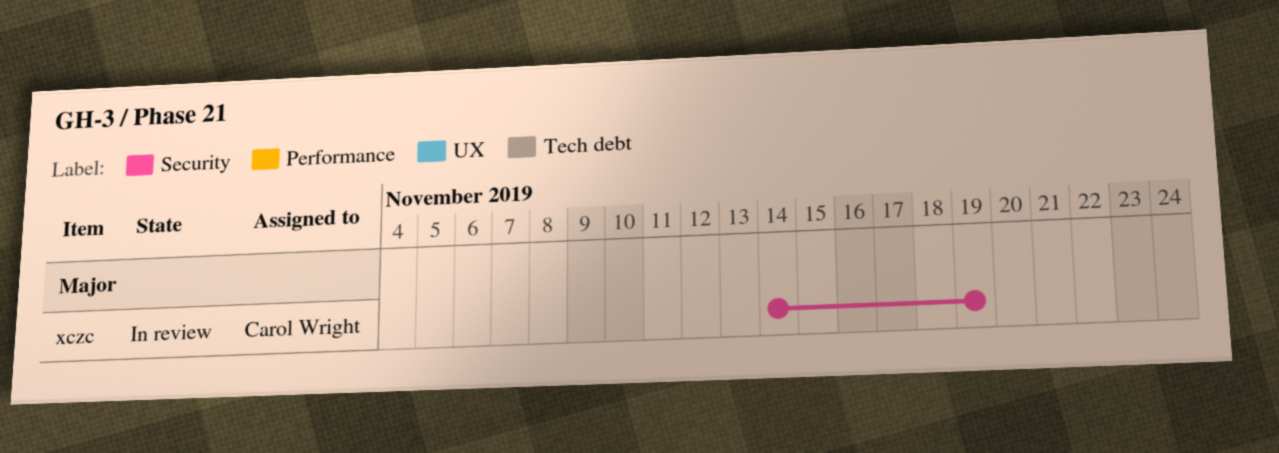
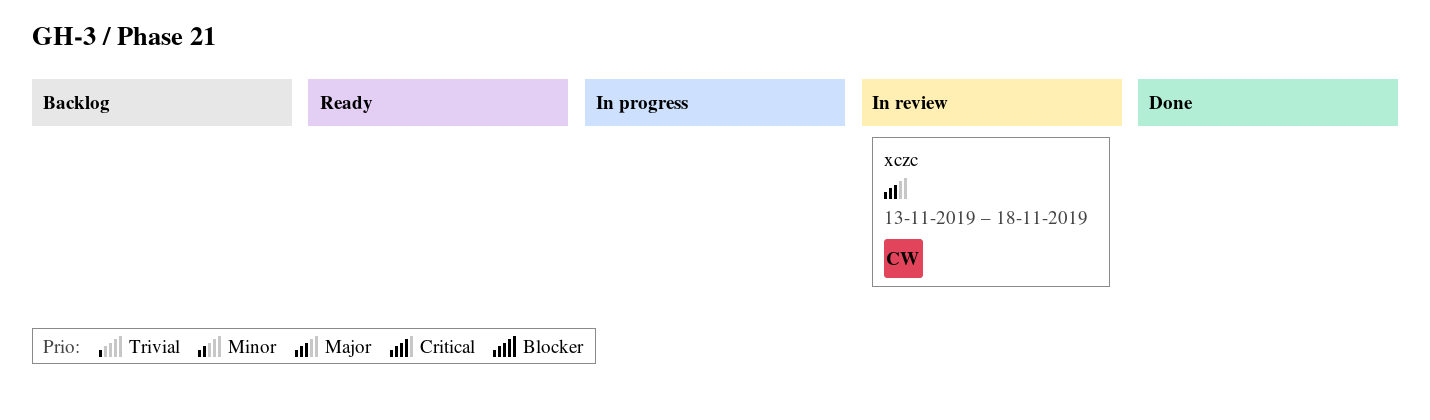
xczc, start: Nov 14 -> Nov 13
xczc, due: Nov 19 -> Nov 18

